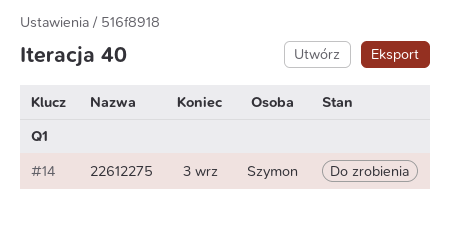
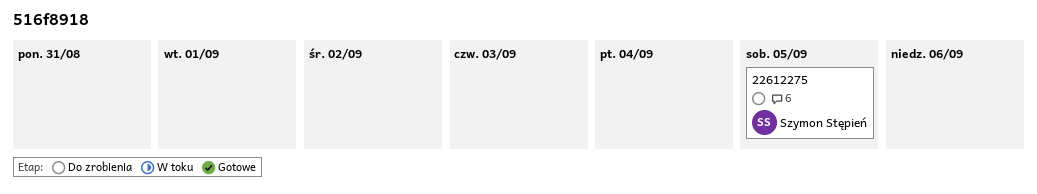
22612275, due: Sep 3 -> Sep 5

